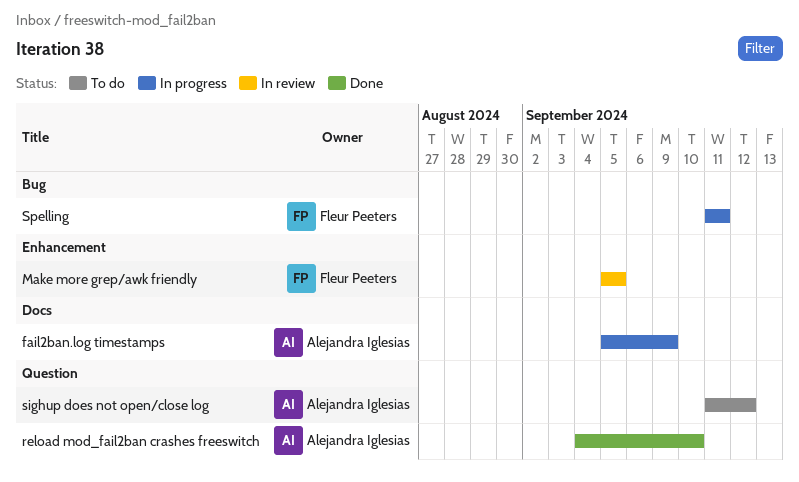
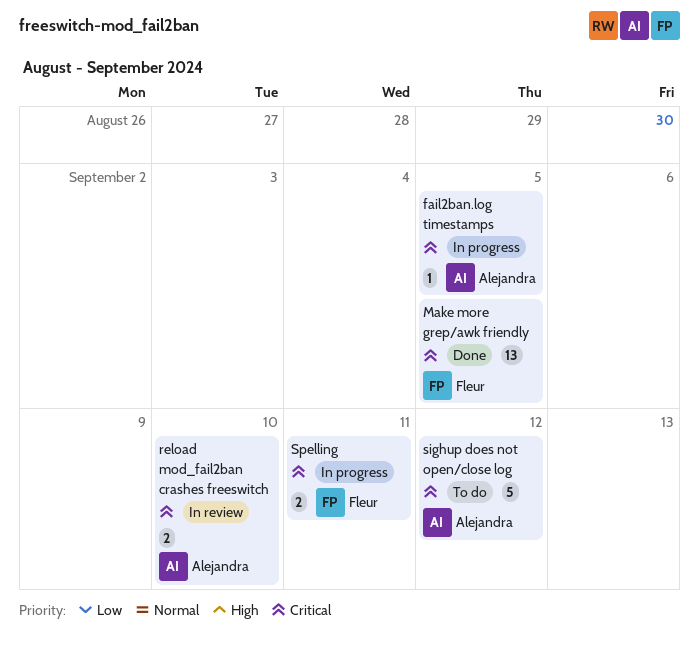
fail2ban.log timestamps, due: Sep 9 -> Sep 5
Make more grep/awk friendly, status: In review -> Done
reload mod_fail2ban crashes freeswitch, status: Done -> In review

